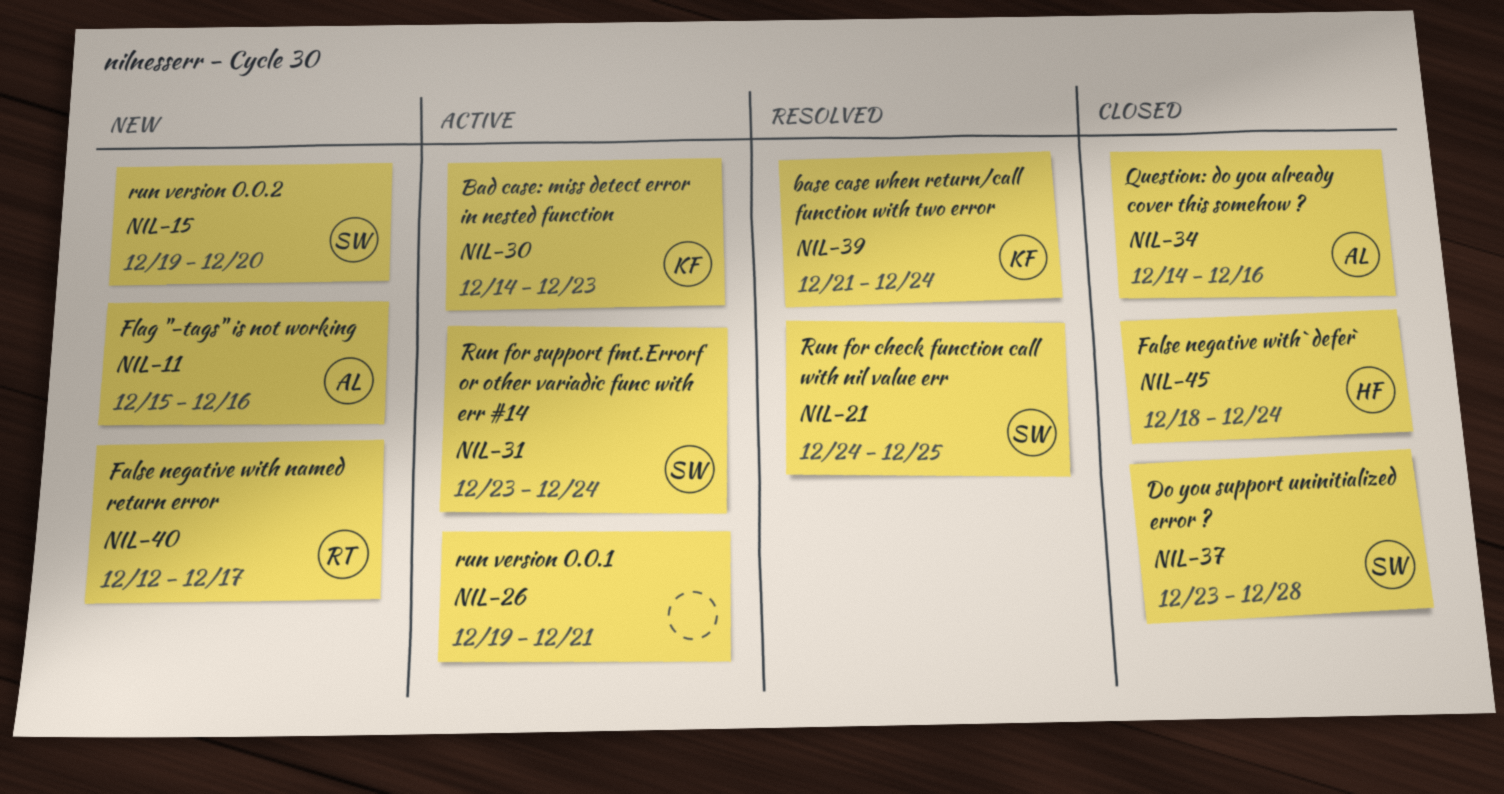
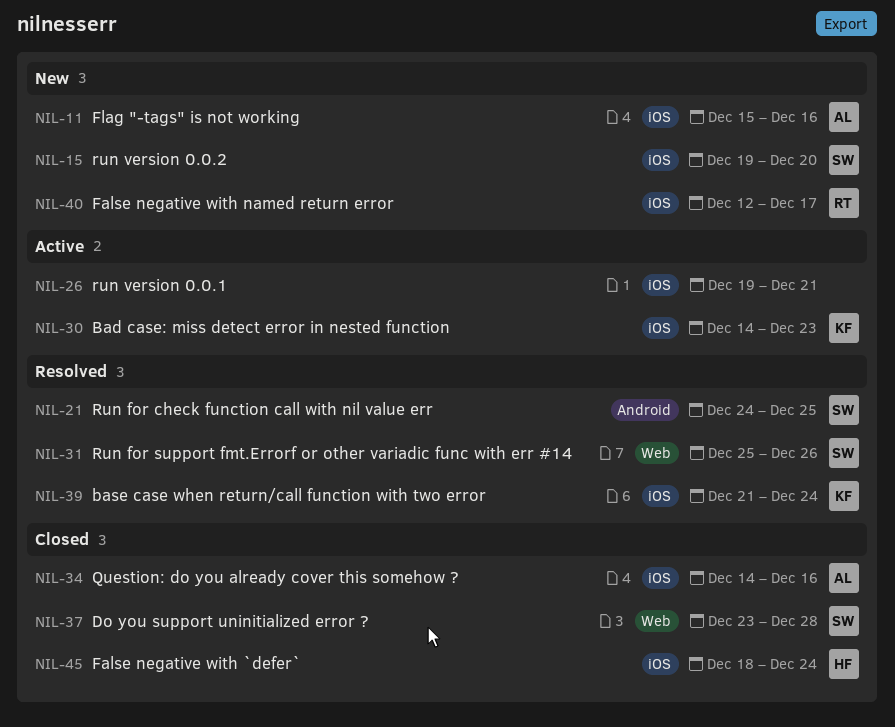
NIL-31, status: Active -> Resolved
NIL-31, start: Dec 23 -> Dec 25
NIL-31, due: Dec 24 -> Dec 26

